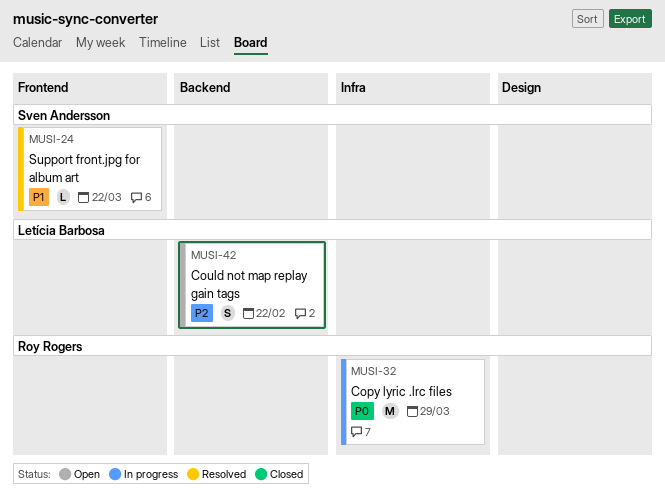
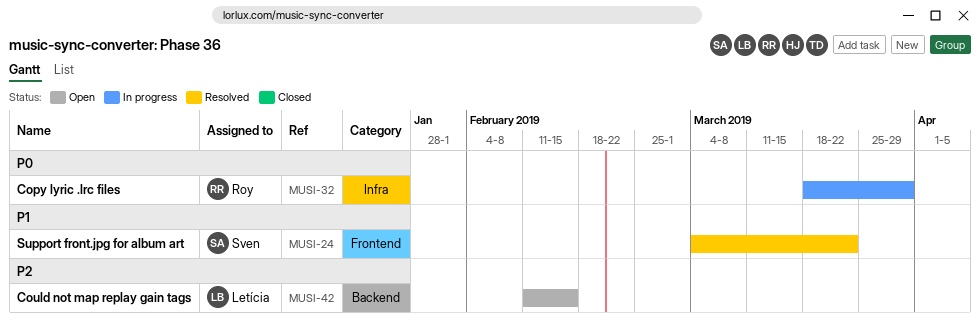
MUSI-42, due: Feb 22 -> Feb 15

